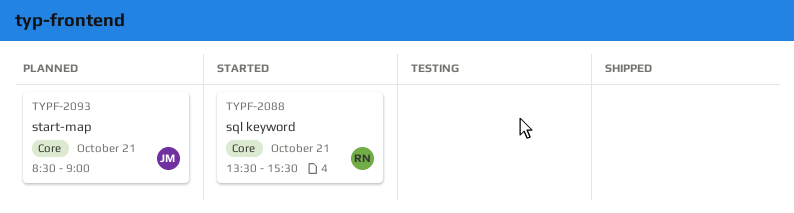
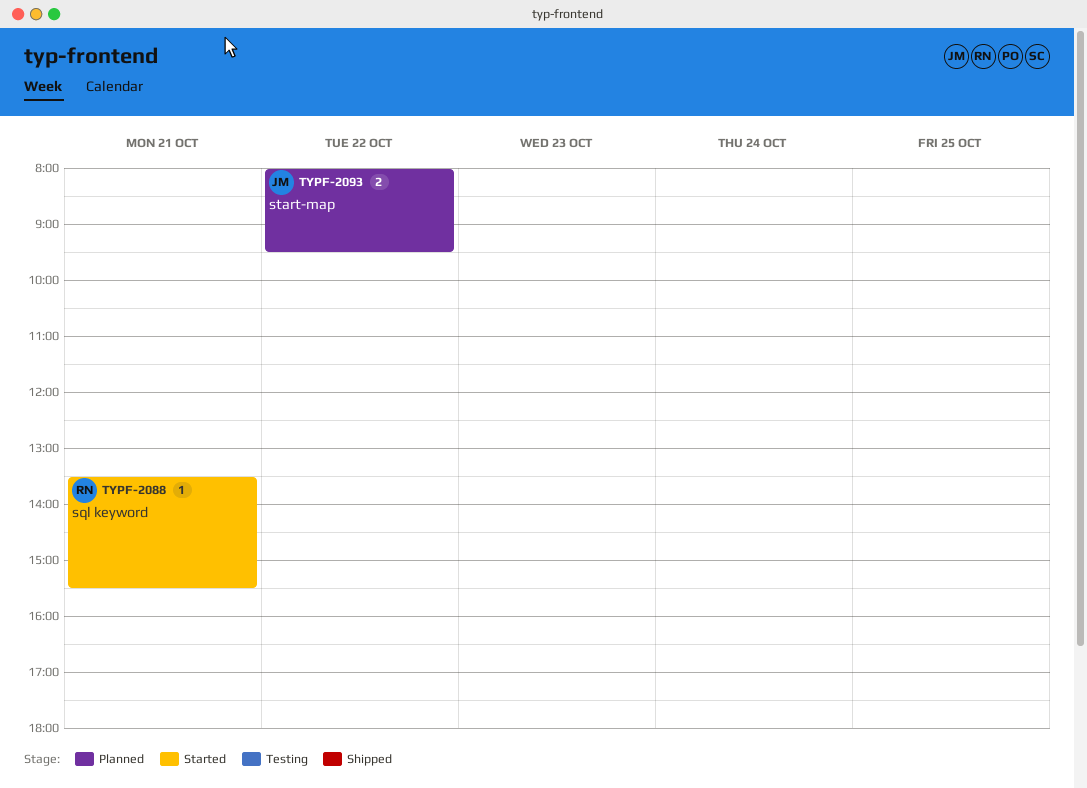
TYPF-2093, day: Oct 21 -> Oct 22
TYPF-2093, begins: 08:30 -> 08:00
TYPF-2093, ends: 09:00 -> 09:30

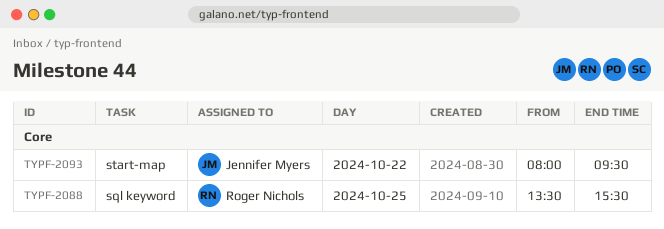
TYPF-2088, day: Oct 21 -> Oct 25

